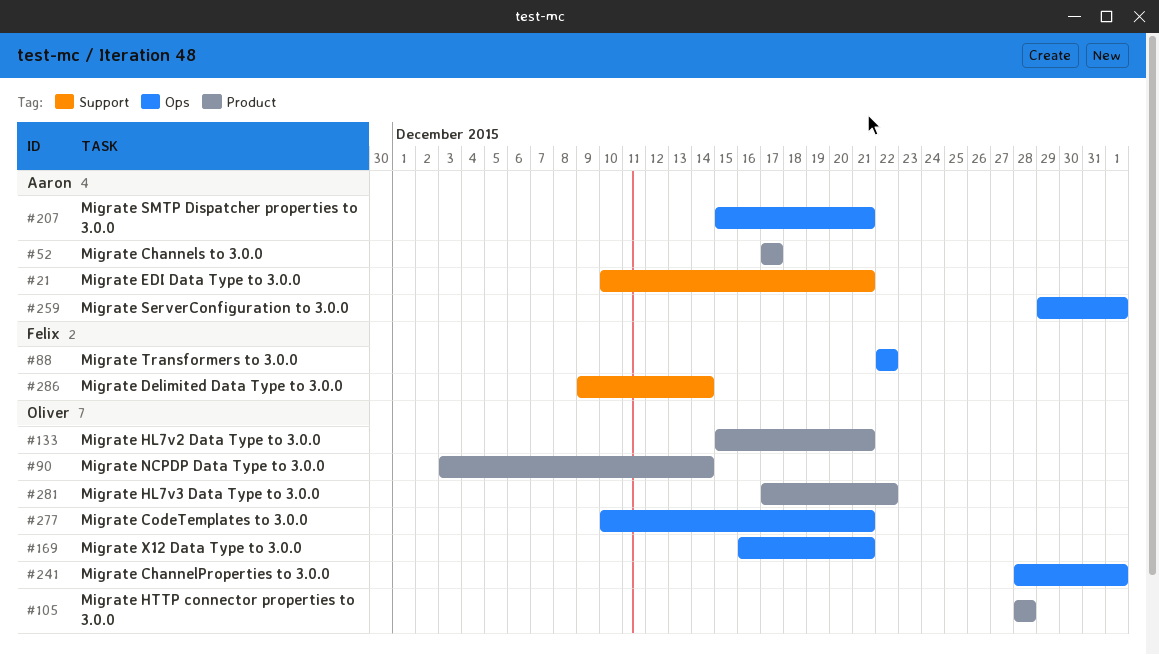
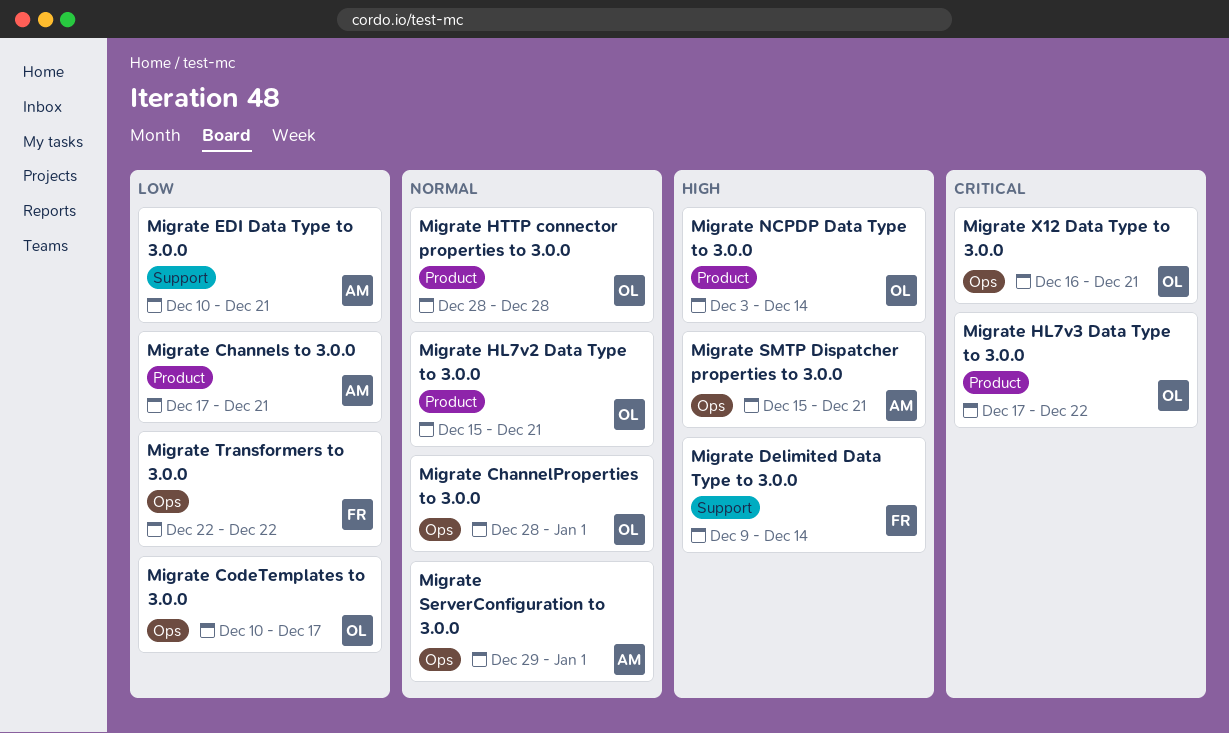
Migrate Channels to 3.0.0, due: Dec 17 -> Dec 21
Migrate CodeTemplates to 3.0.0, due: Dec 21 -> Dec 17

